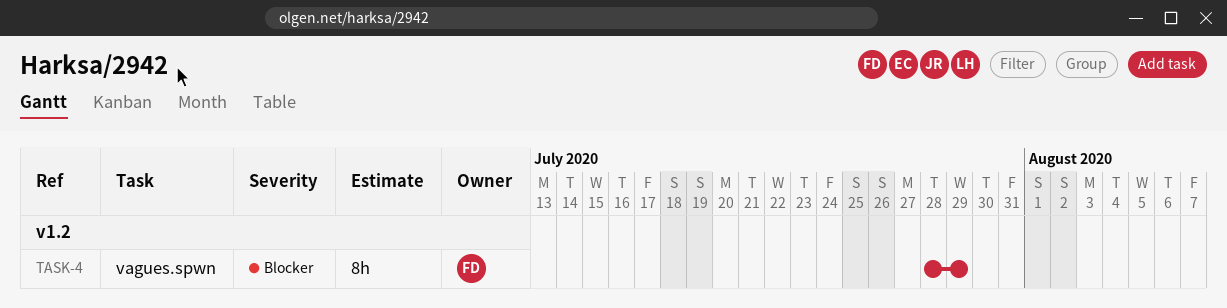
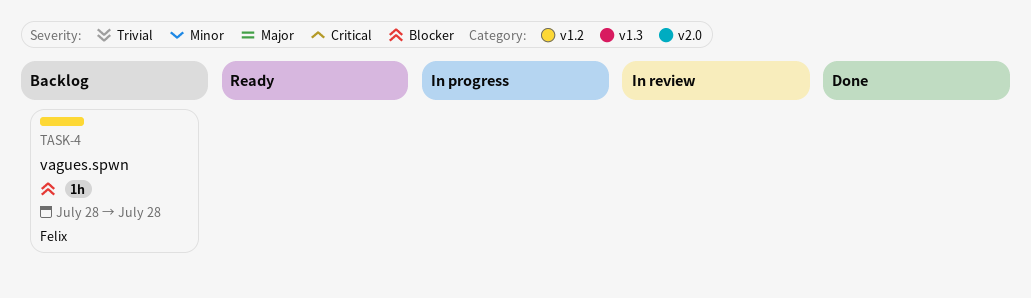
TASK-4, estimate: 8h -> 1h
TASK-4, due: Jul 29 -> Jul 28

